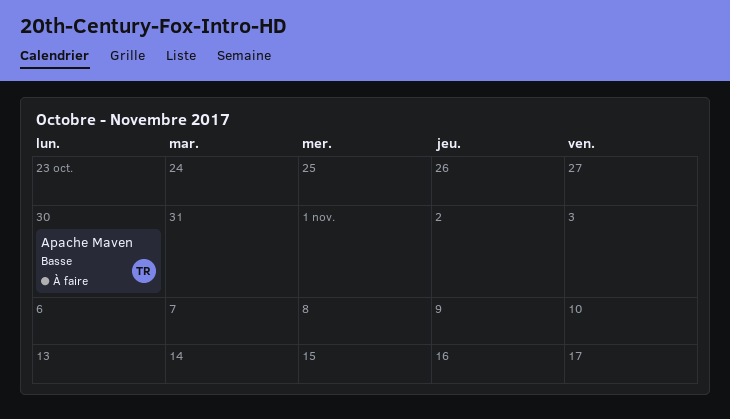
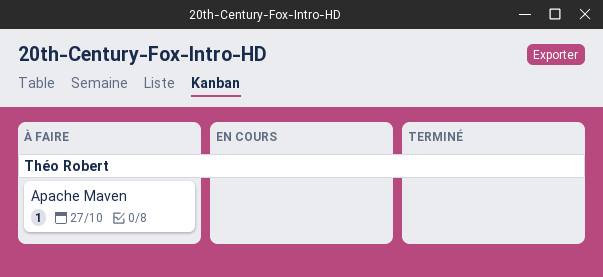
Apache Maven, due: Oct 30 -> Oct 27

